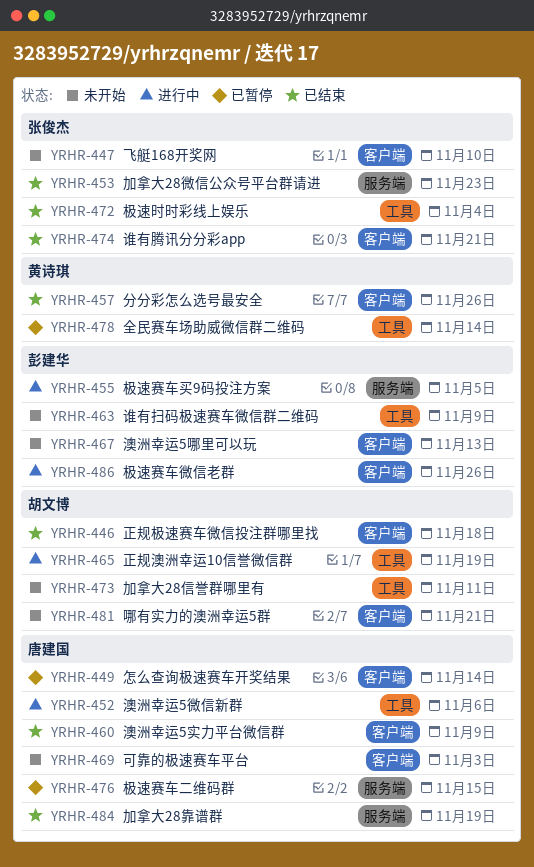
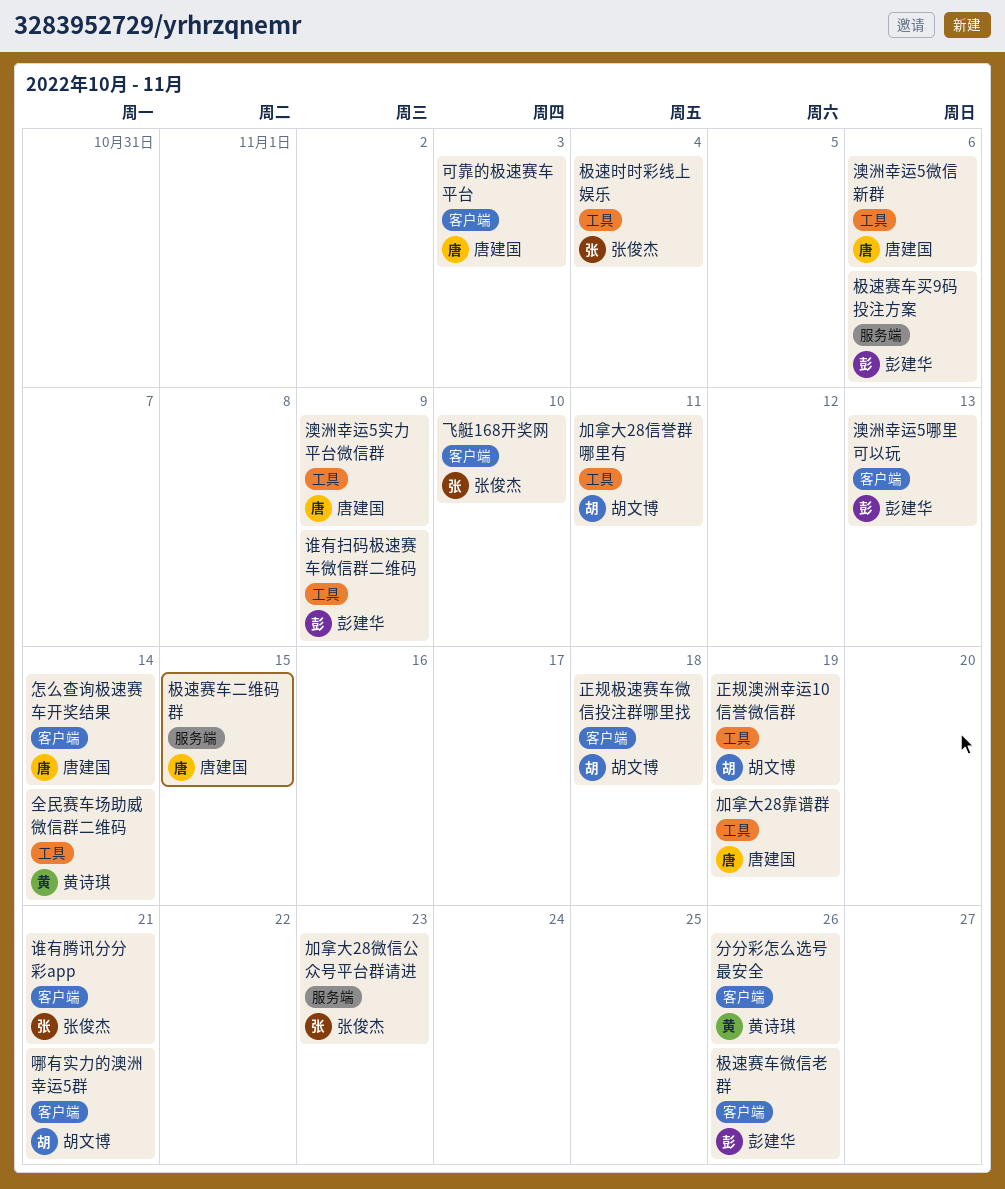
加拿大28靠谱群, label: 服务端 -> 工具
极速赛车买9码投注方案, due: Nov 5 -> Nov 6
澳洲幸运5实力平台微信群, label: 客户端 -> 工具

